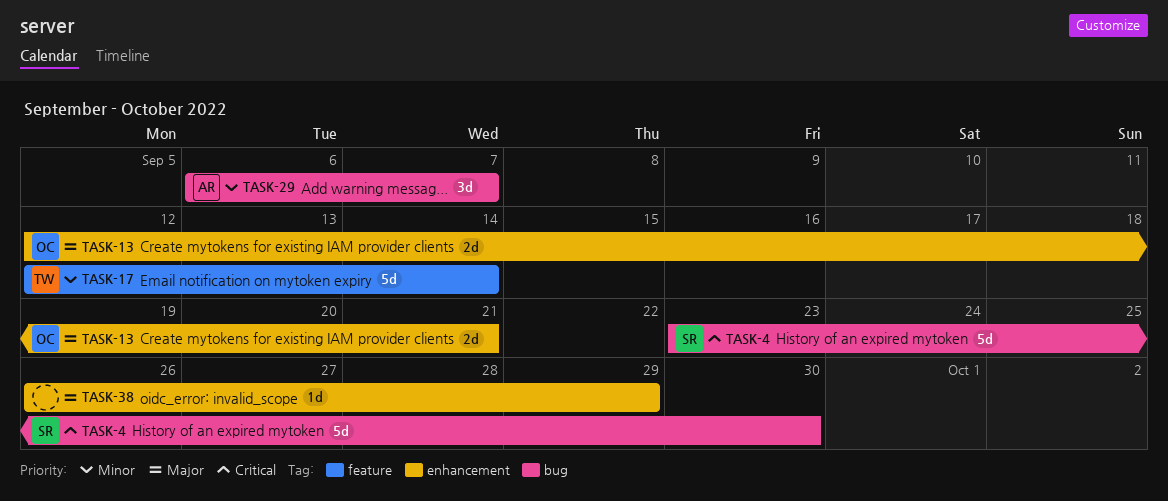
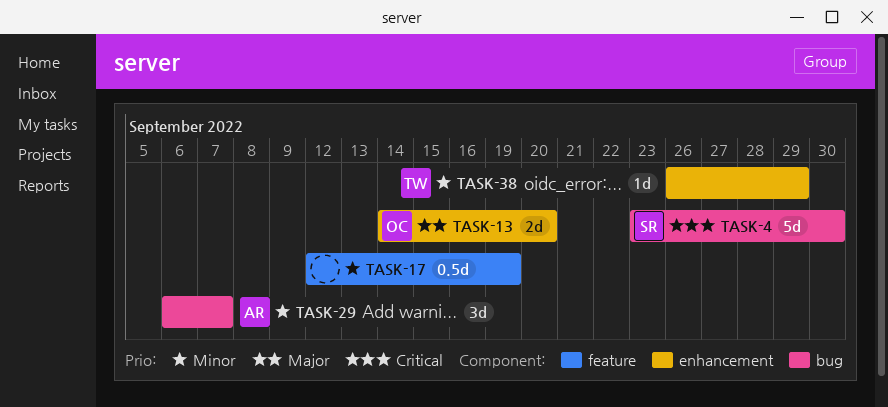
TASK-13, start: Sep 12 -> Sep 14
TASK-13, due: Sep 21 -> Sep 20
TASK-17, owner: TW -> none
TASK-17, estimate: 5d -> 0.5d
TASK-17, due: Sep 14 -> Sep 19
TASK-38, owner: none -> TW
TASK-38, priority: Major -> Minor

